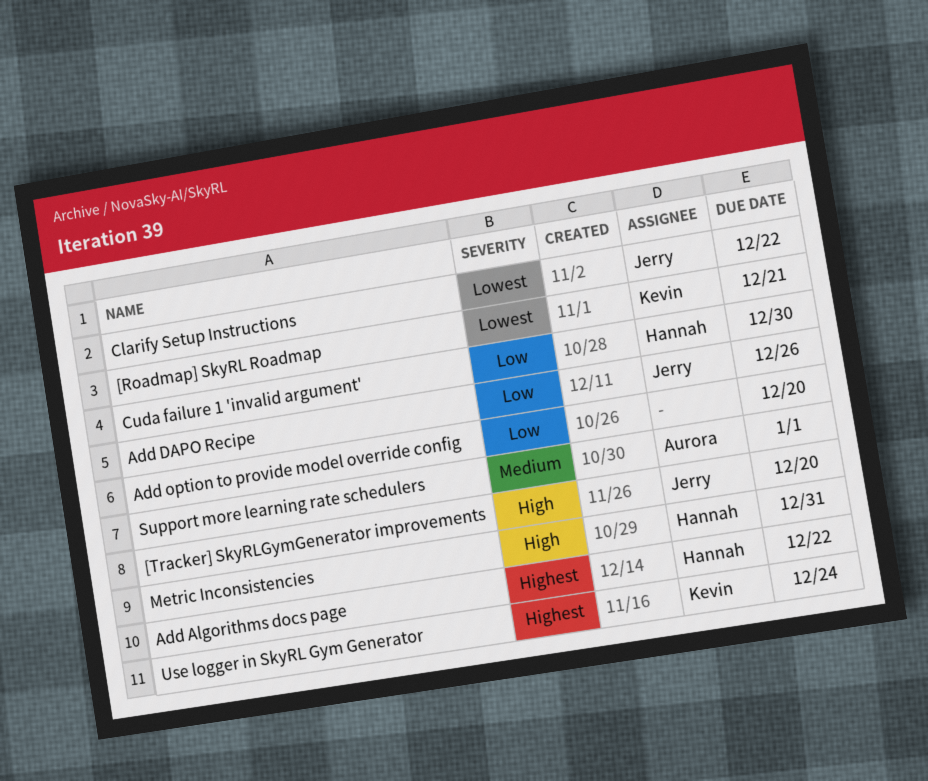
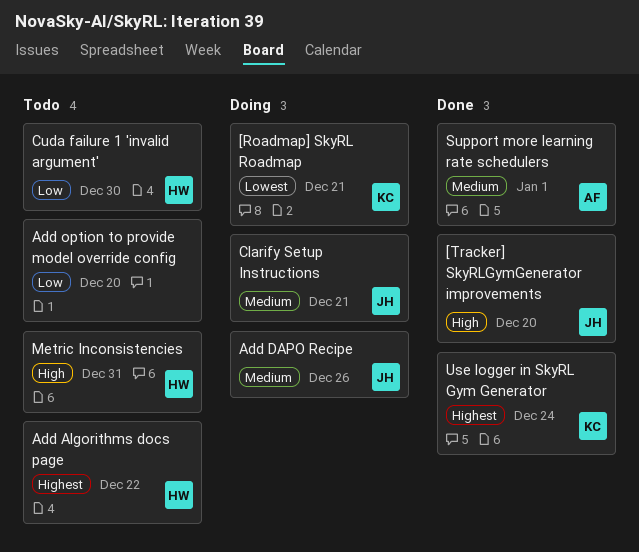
Add DAPO Recipe, priority: Low -> Medium
Clarify Setup Instructions, priority: Lowest -> Medium
Clarify Setup Instructions, due: Dec 22 -> Dec 21

